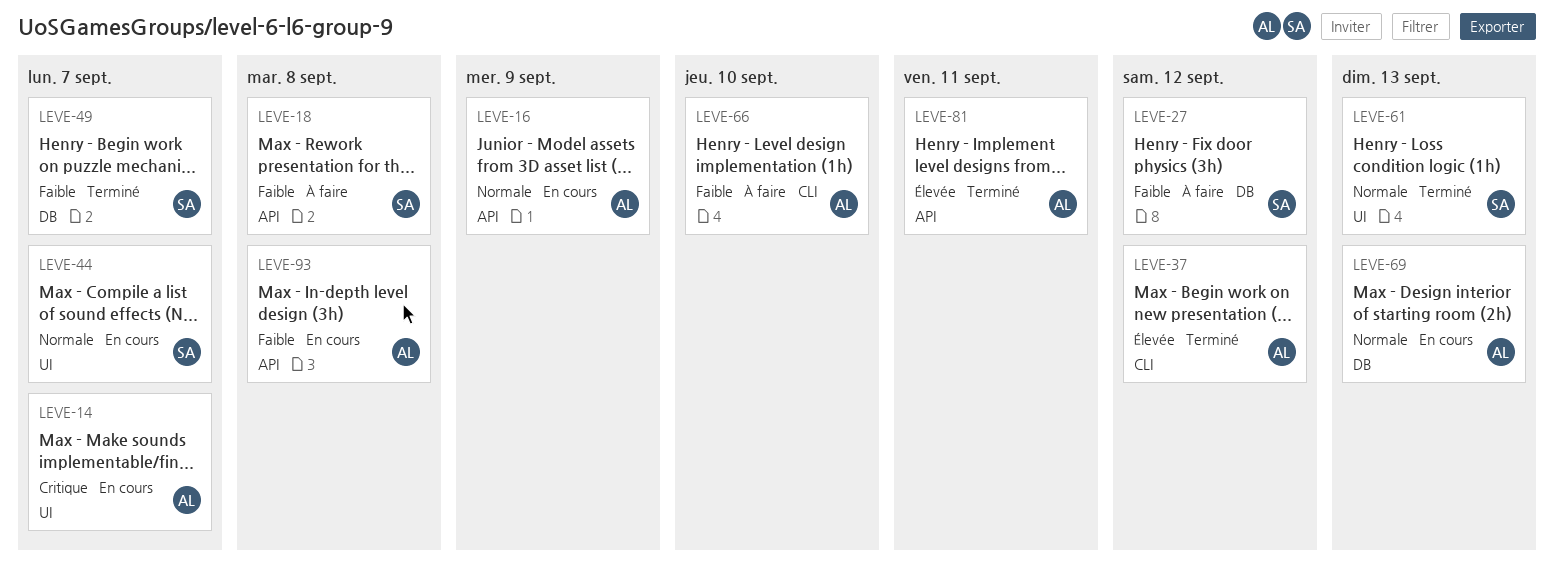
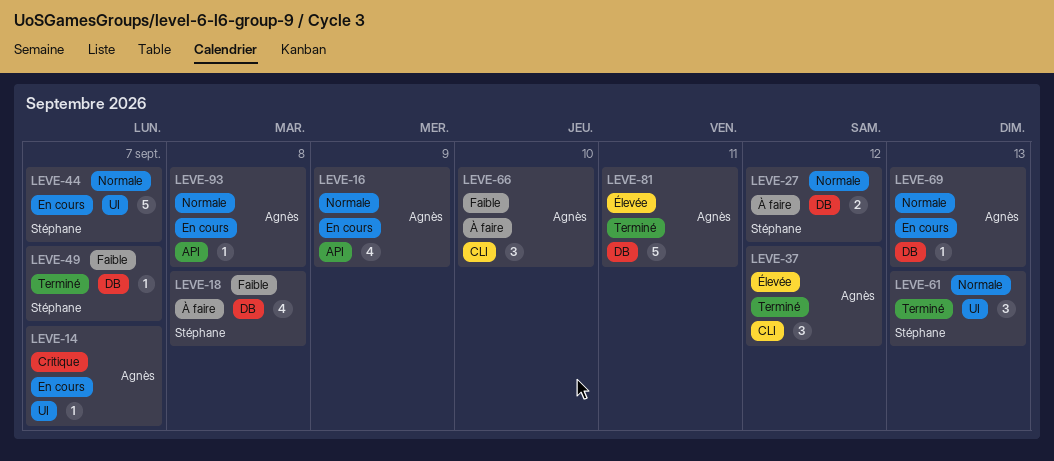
LEVE-18, label: API -> DB
LEVE-27, priority: Faible -> Normale
LEVE-81, label: API -> DB
LEVE-93, priority: Faible -> Normale

